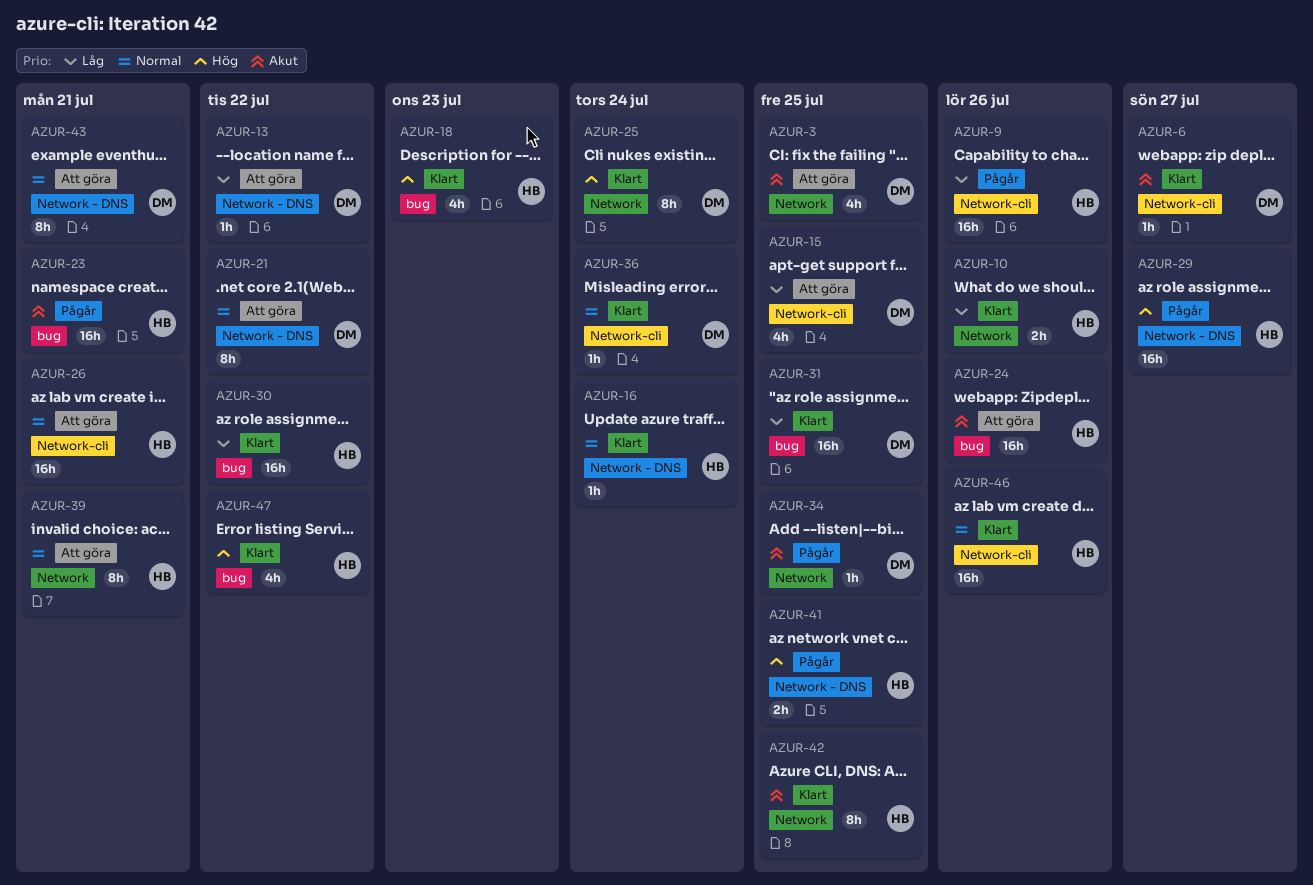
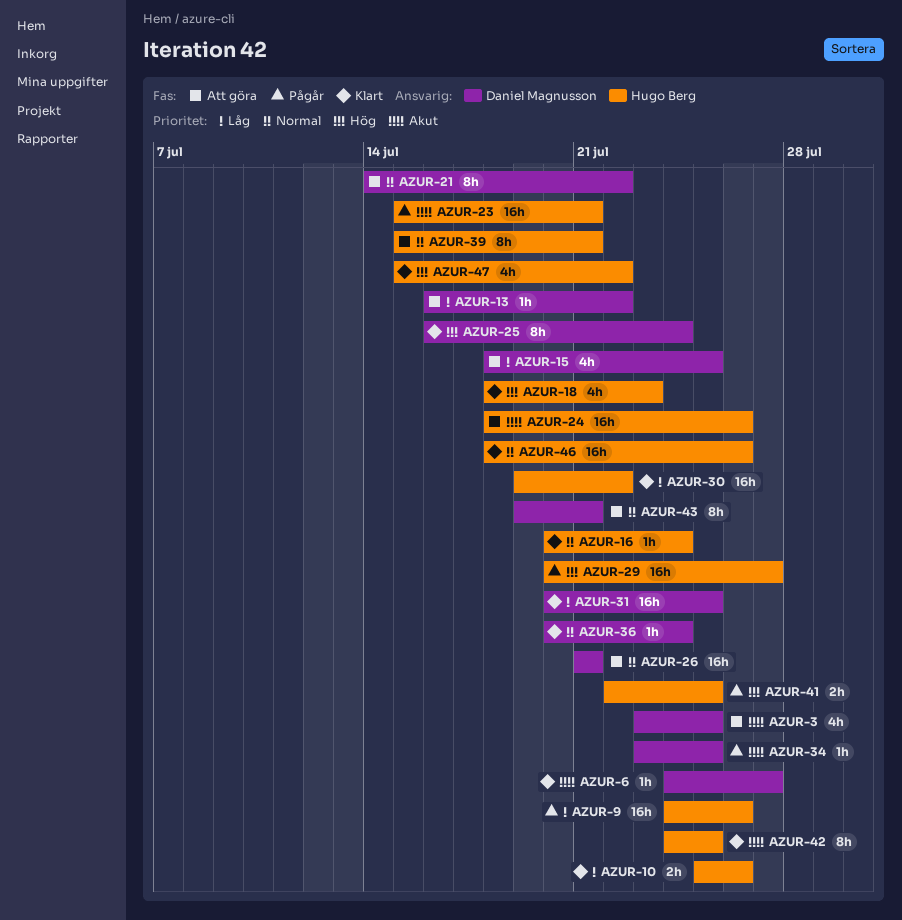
AZUR-26, owner: Hugo Berg -> Daniel Magnusson

